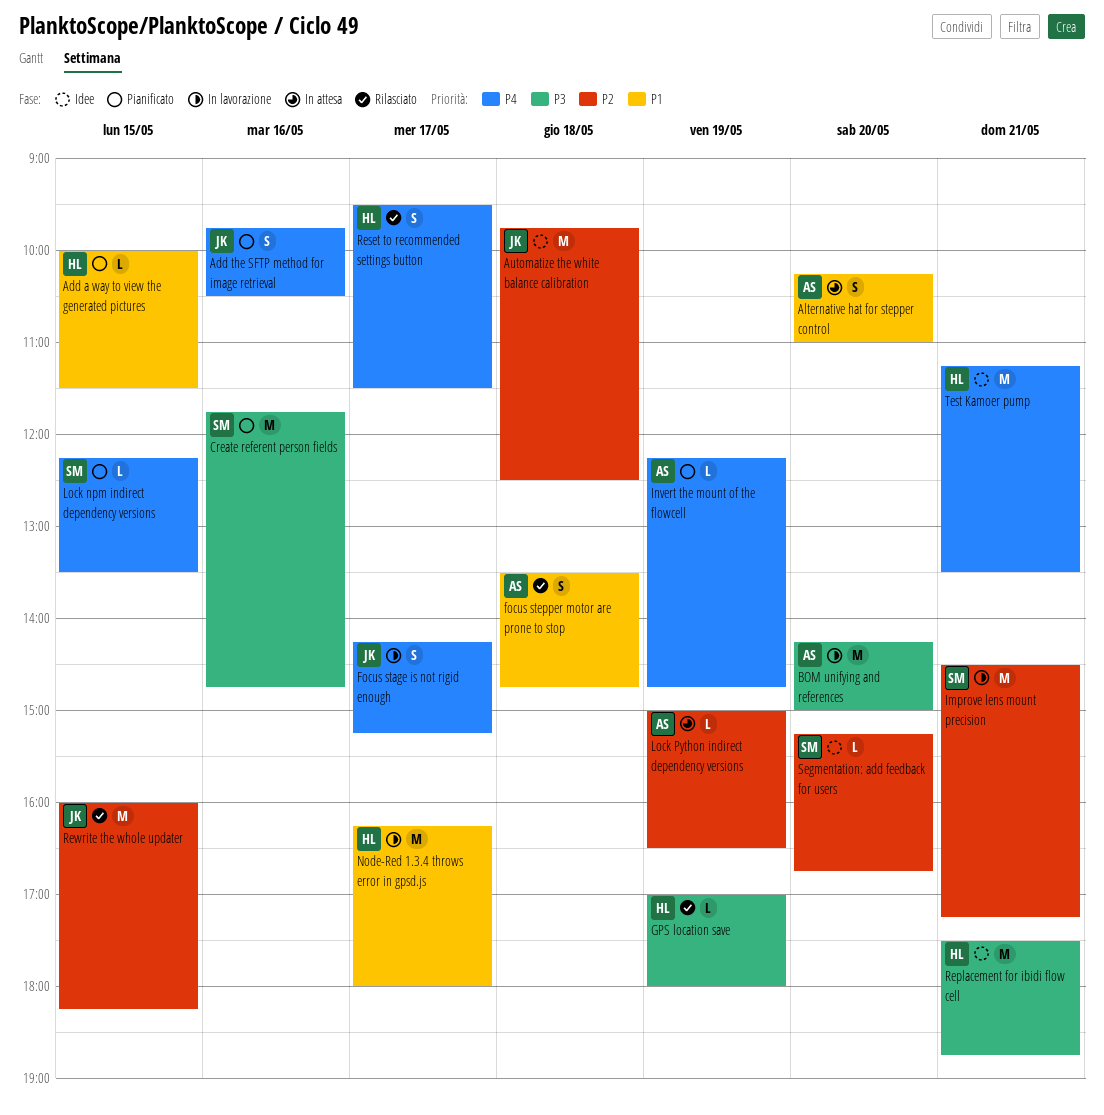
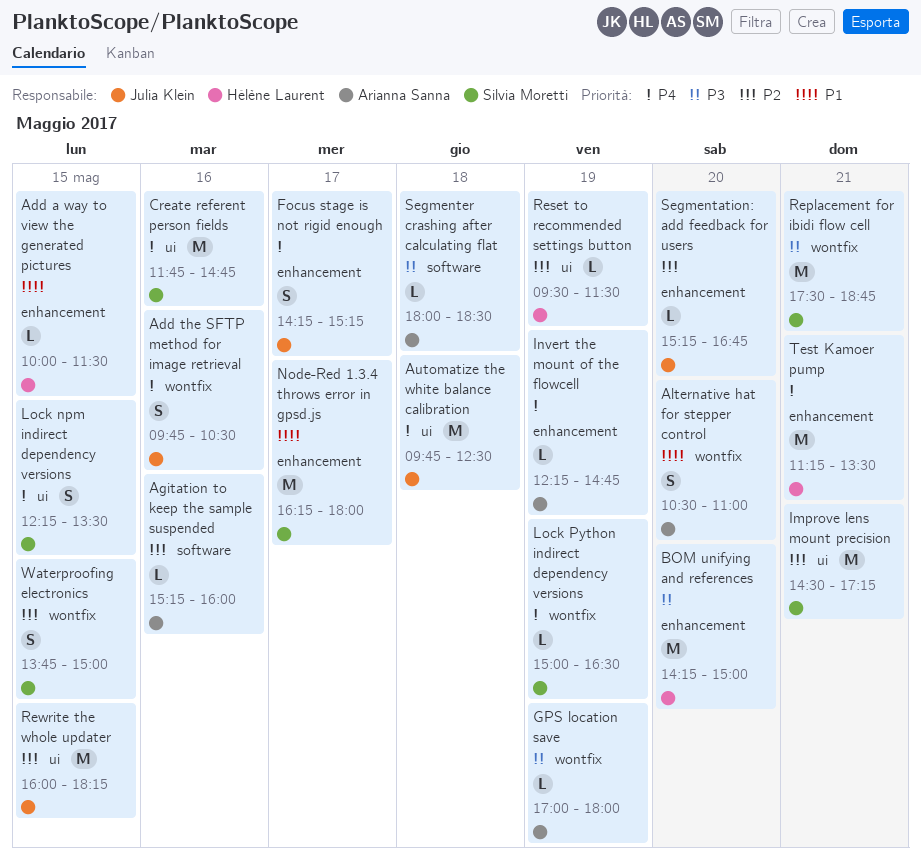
Agitation to keep the sample suspended: none -> present
Alternative hat for stepper control, begins: 10:15 -> 10:30
Automatize the white balance calibration, priority: P2 -> P4
BOM unifying and references, owner: Arianna Sanna -> Hélène Laurent
Create referent person fields, priority: P3 -> P4
focus stepper motor are prone to stop: present -> none
GPS location save, owner: Hélène Laurent -> Arianna Sanna
Lock npm indirect dependency versions, estimate: L -> S
Lock Python indirect dependency versions, owner: Arianna Sanna -> Silvia Moretti
Lock Python indirect dependency versions, priority: P2 -> P4
Node-Red 1.3.4 throws error in gpsd.js, owner: Hélène Laurent -> Silvia Moretti
Replacement for ibidi flow cell, owner: Hélène Laurent -> Silvia Moretti
Reset to recommended settings button, priority: P4 -> P2
Reset to recommended settings button, estimate: S -> L
Reset to recommended settings button, day: May 17 -> May 19
Segmentation: add feedback for users, owner: Silvia Moretti -> Julia Klein
Segmenter crashing after calculating flat: none -> present
Waterproofing electronics: none -> present

